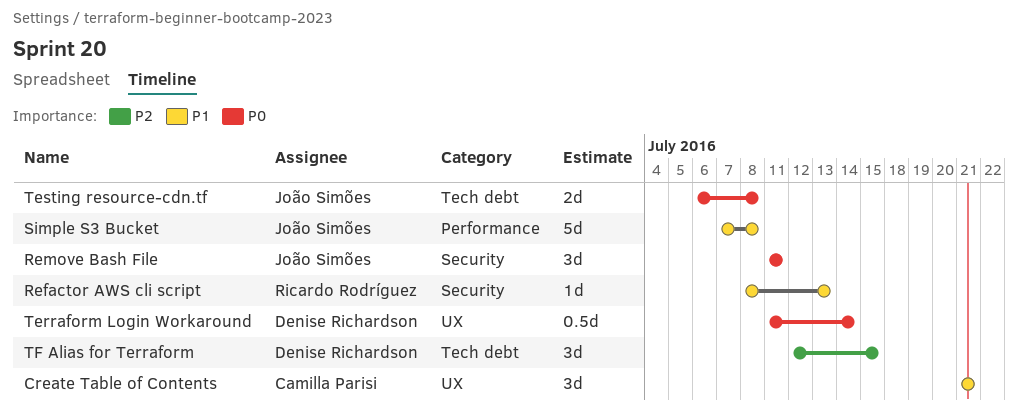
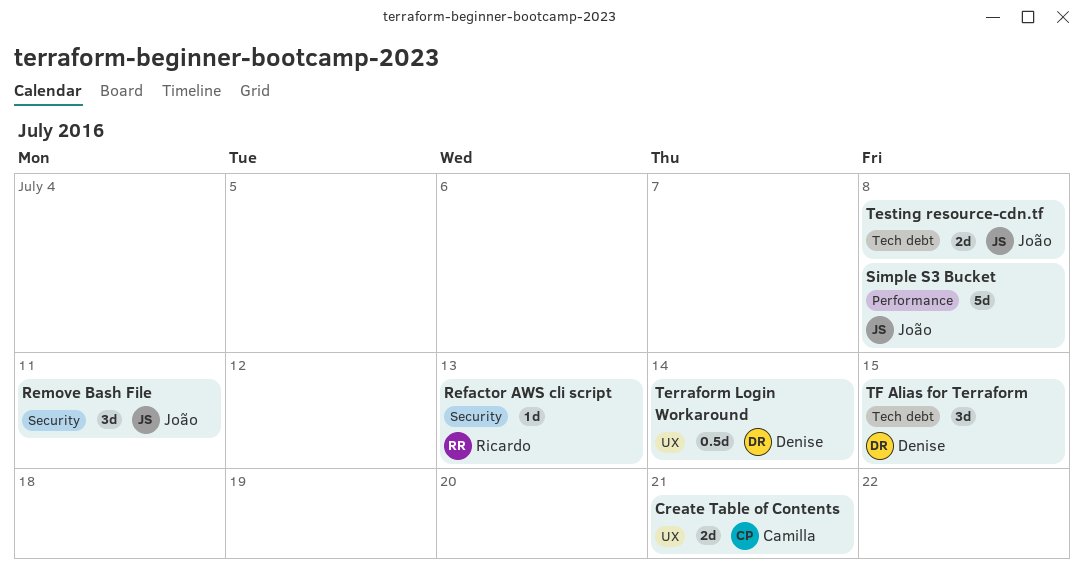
Create Table of Contents, estimate: 3d -> 2d

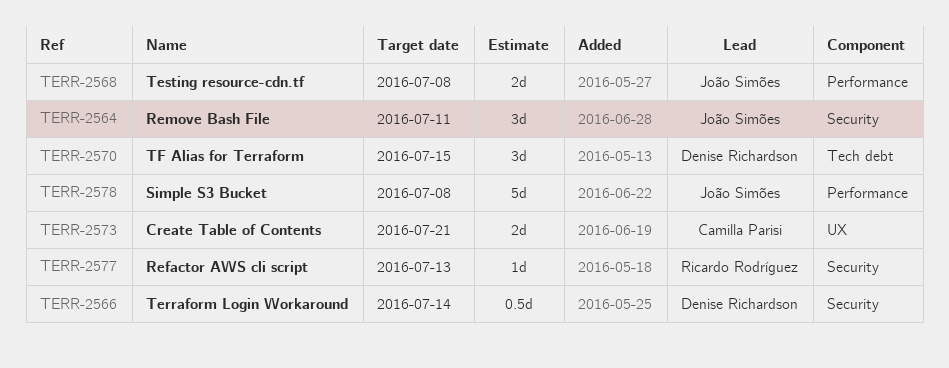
Terraform Login Workaround, label: UX -> Security
Testing resource-cdn.tf, label: Tech debt -> Performance

